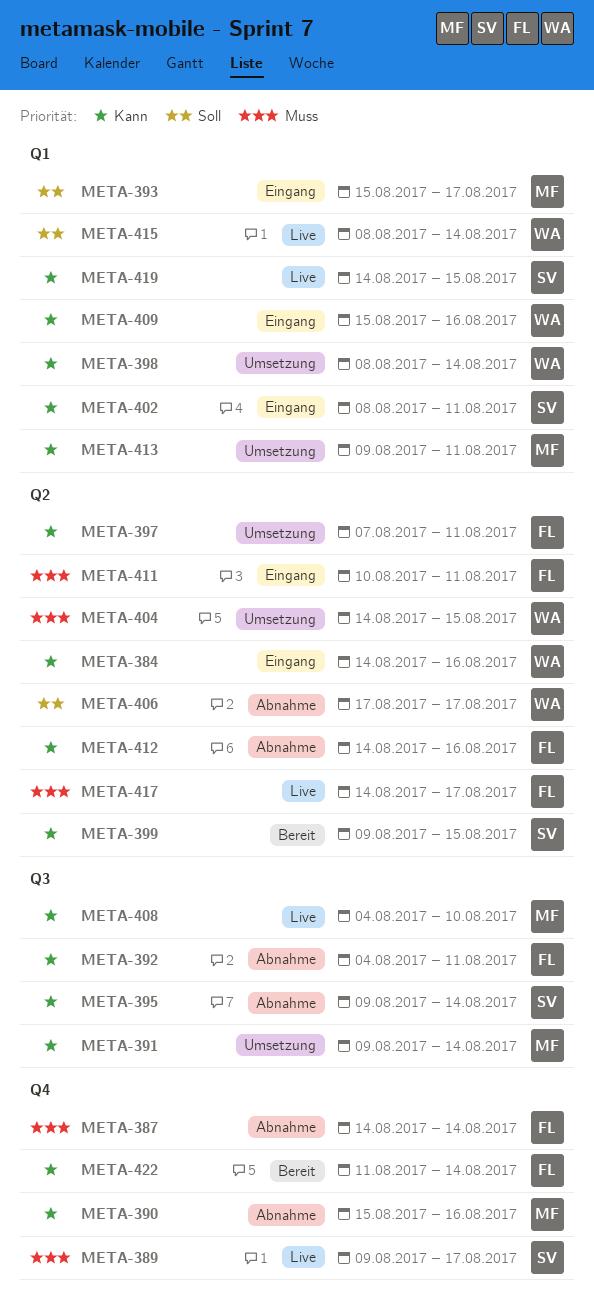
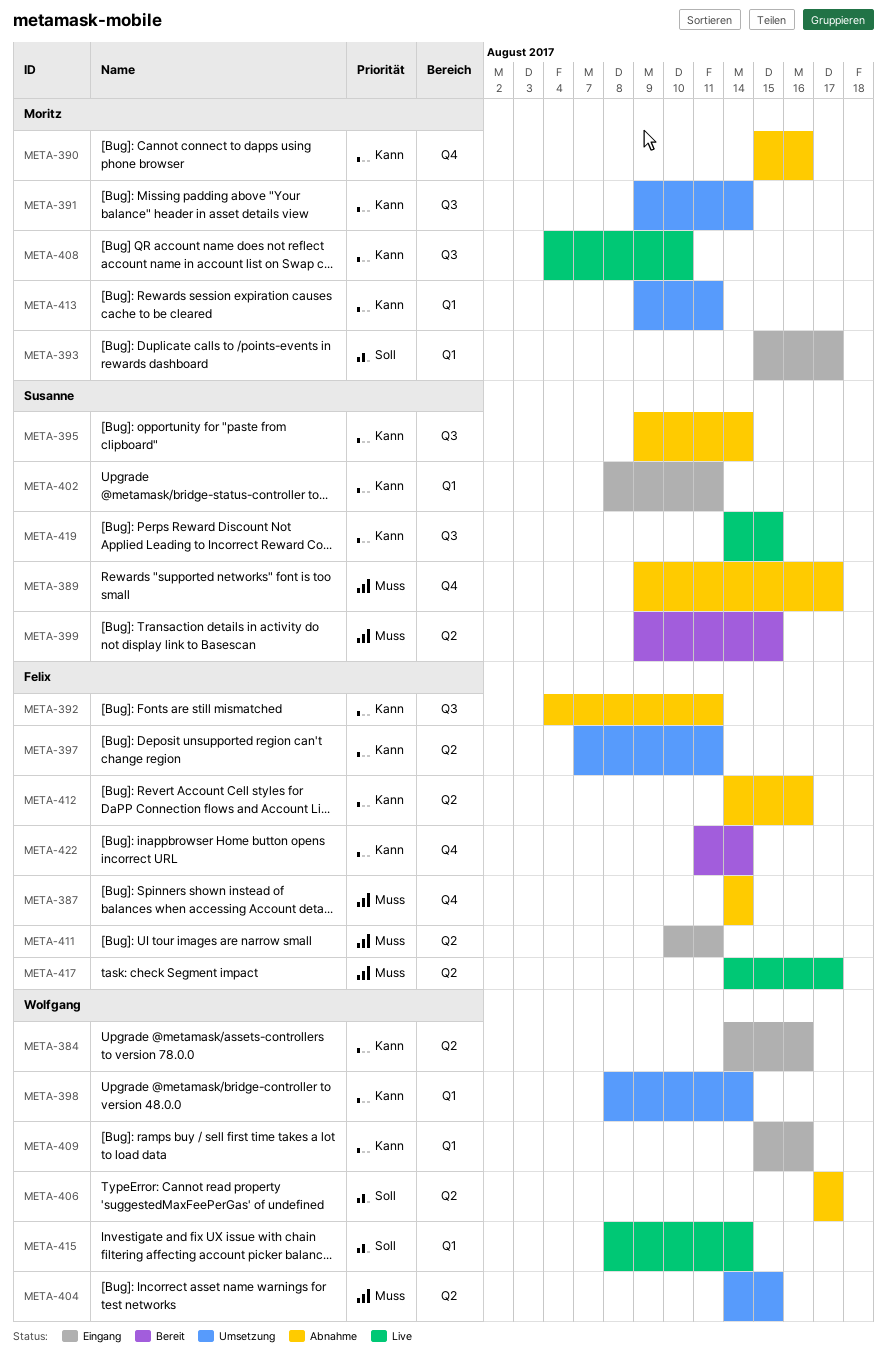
META-389, status: Live -> Abnahme
META-399, priority: Kann -> Muss
META-419, label: Q1 -> Q3

